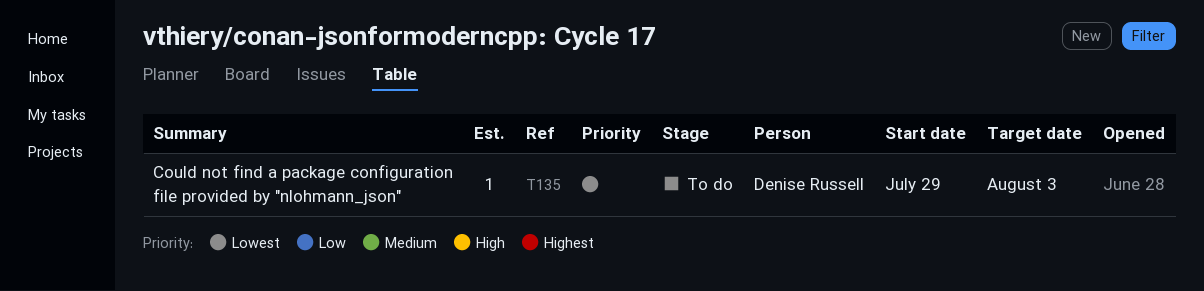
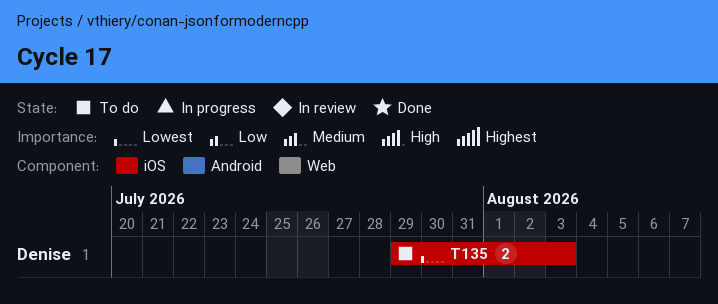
T135, estimate: 1 -> 2

